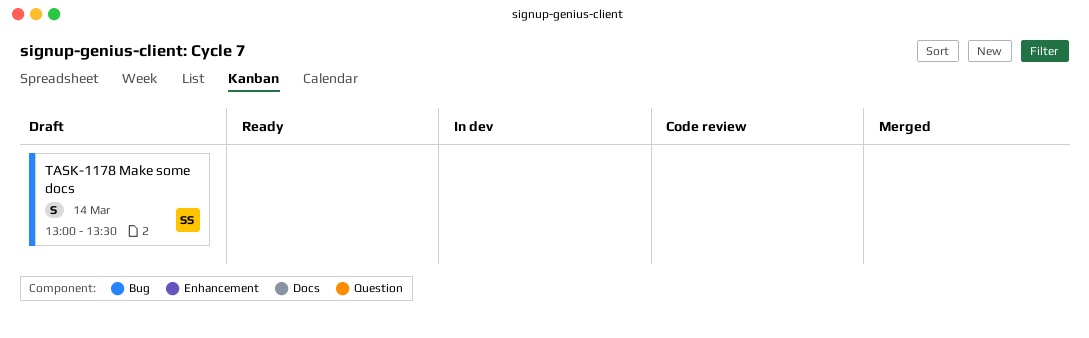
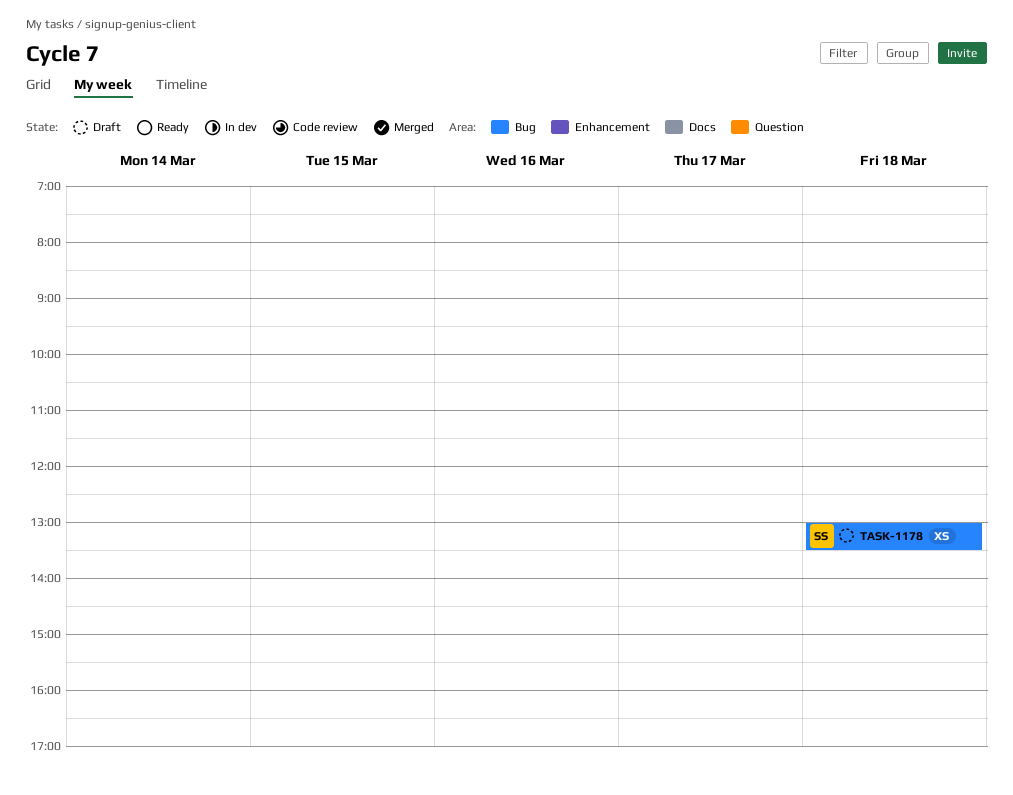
TASK-1178, estimate: S -> XS
TASK-1178, day: Mar 14 -> Mar 18

